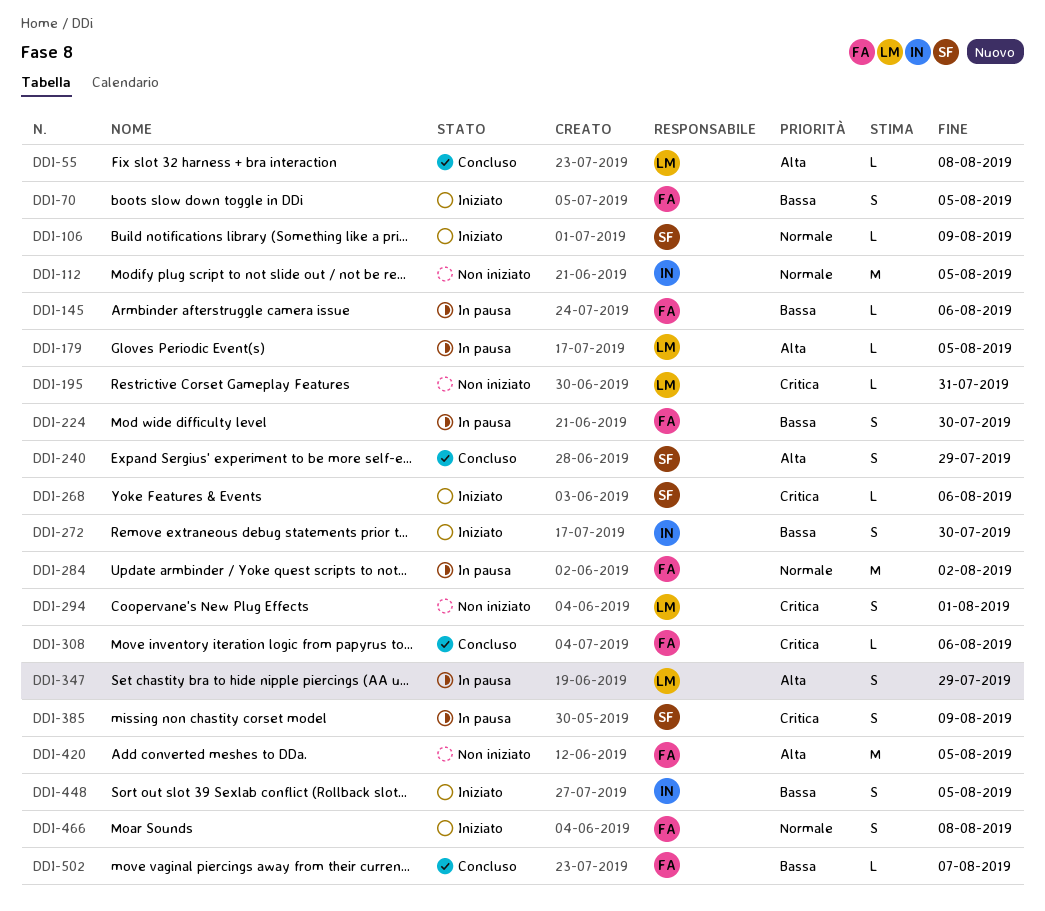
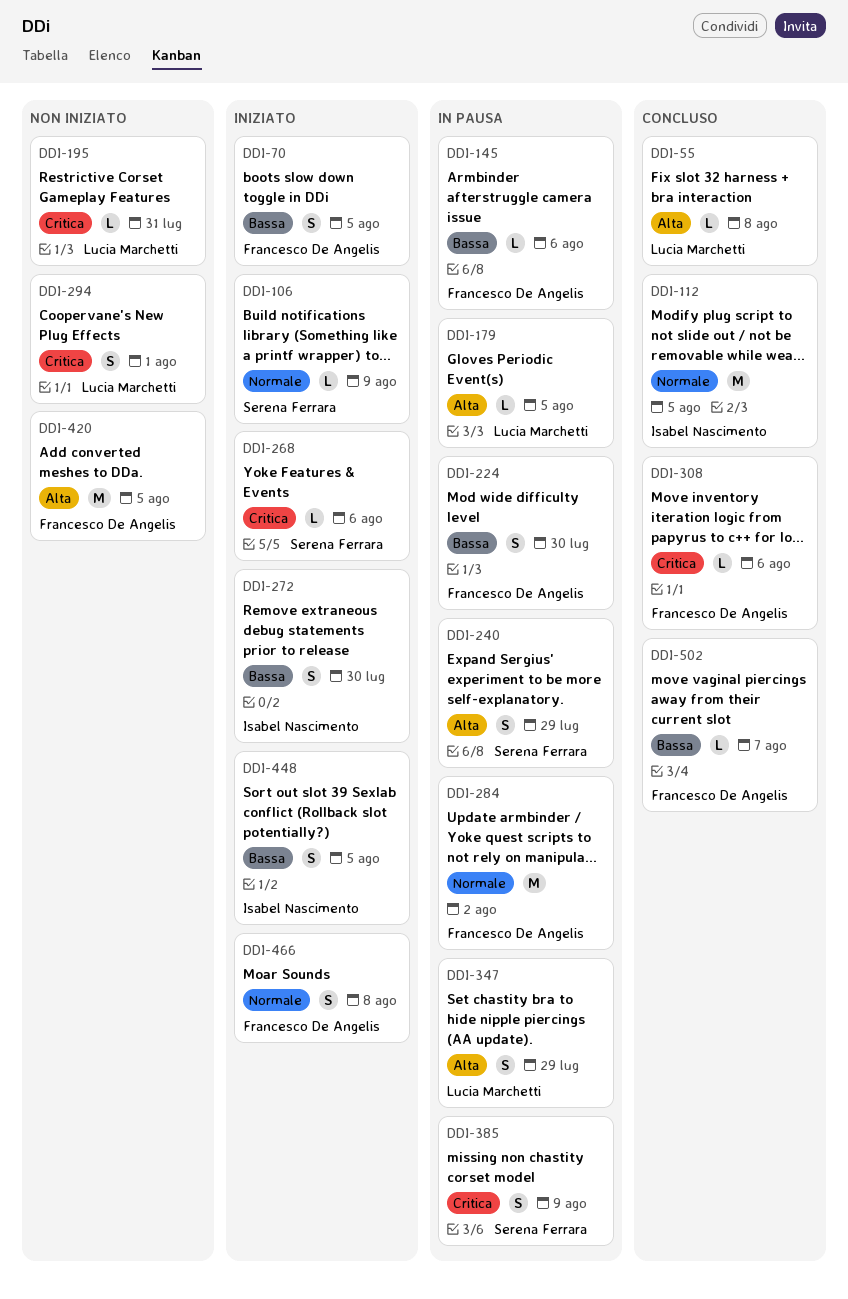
DDI-112, status: Non iniziato -> Concluso
DDI-240, status: Concluso -> In pausa

